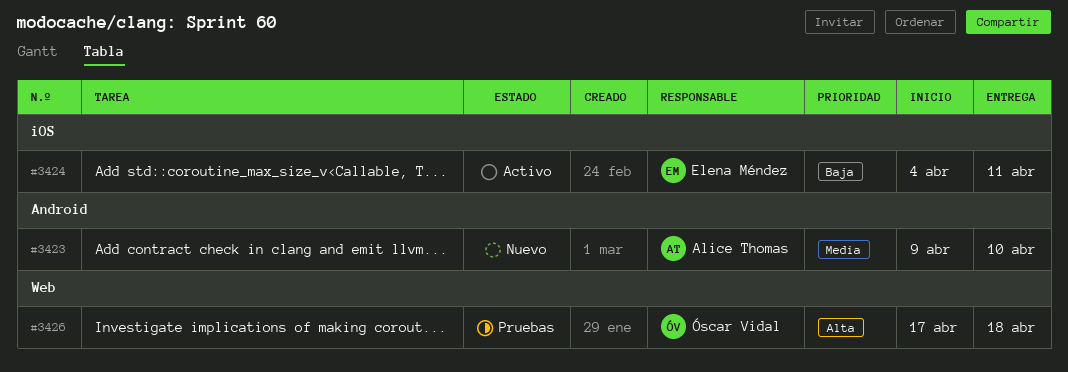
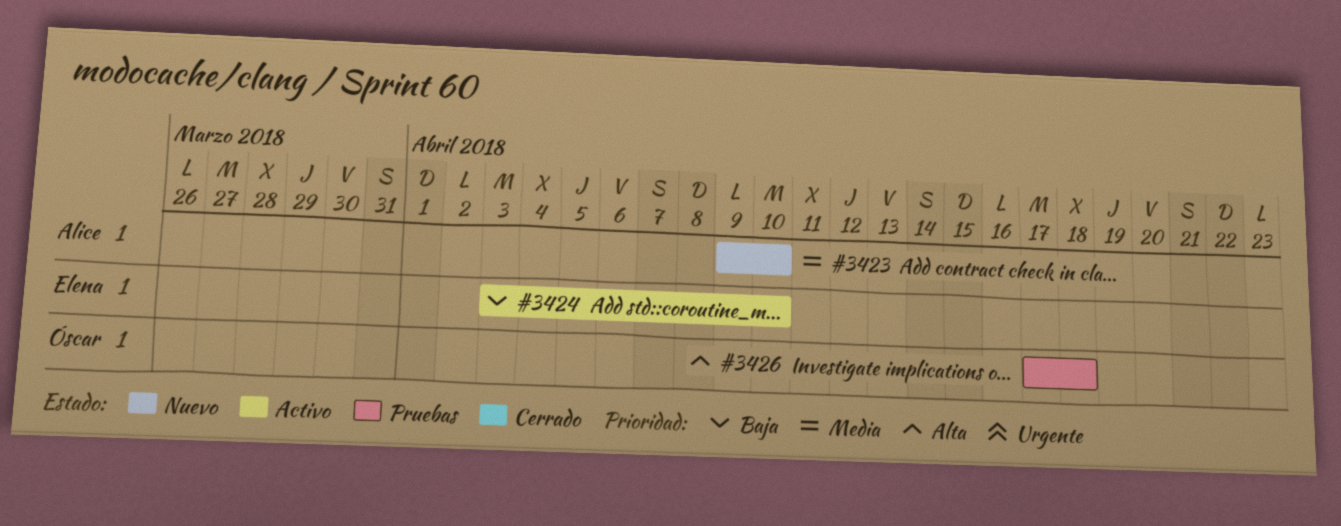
#3424, start: Apr 4 -> Apr 3
#3424, due: Apr 11 -> Apr 10

